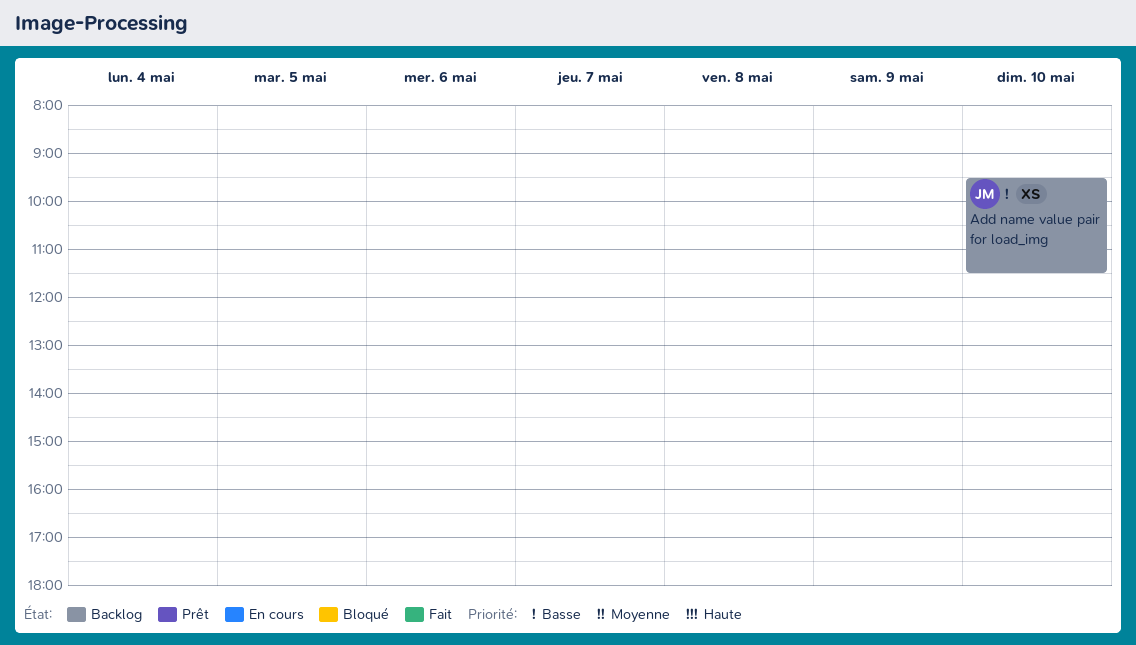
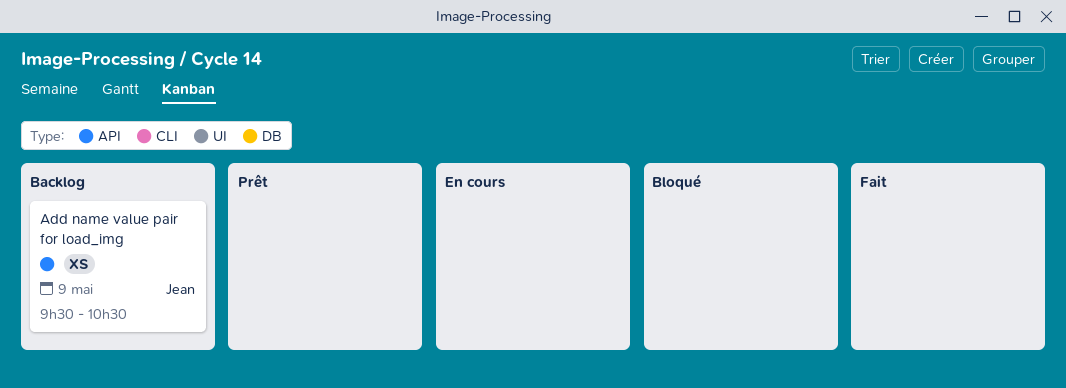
Add name value pair for load_img, day: May 10 -> May 9
Add name value pair for load_img, ends: 11:30 -> 10:30

